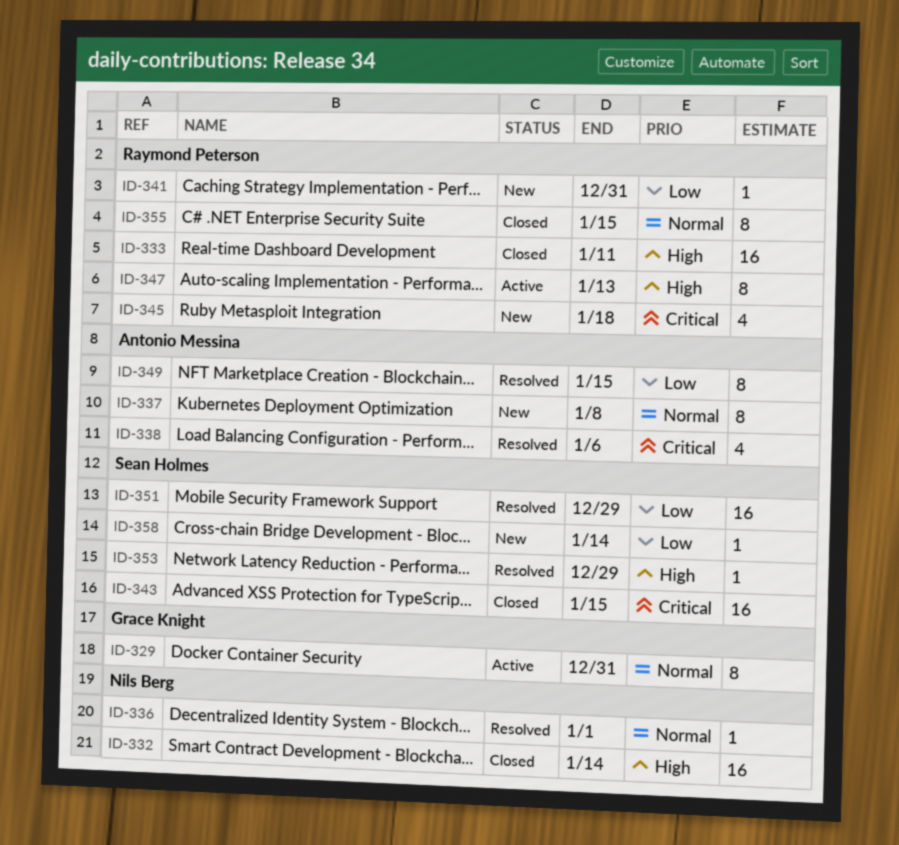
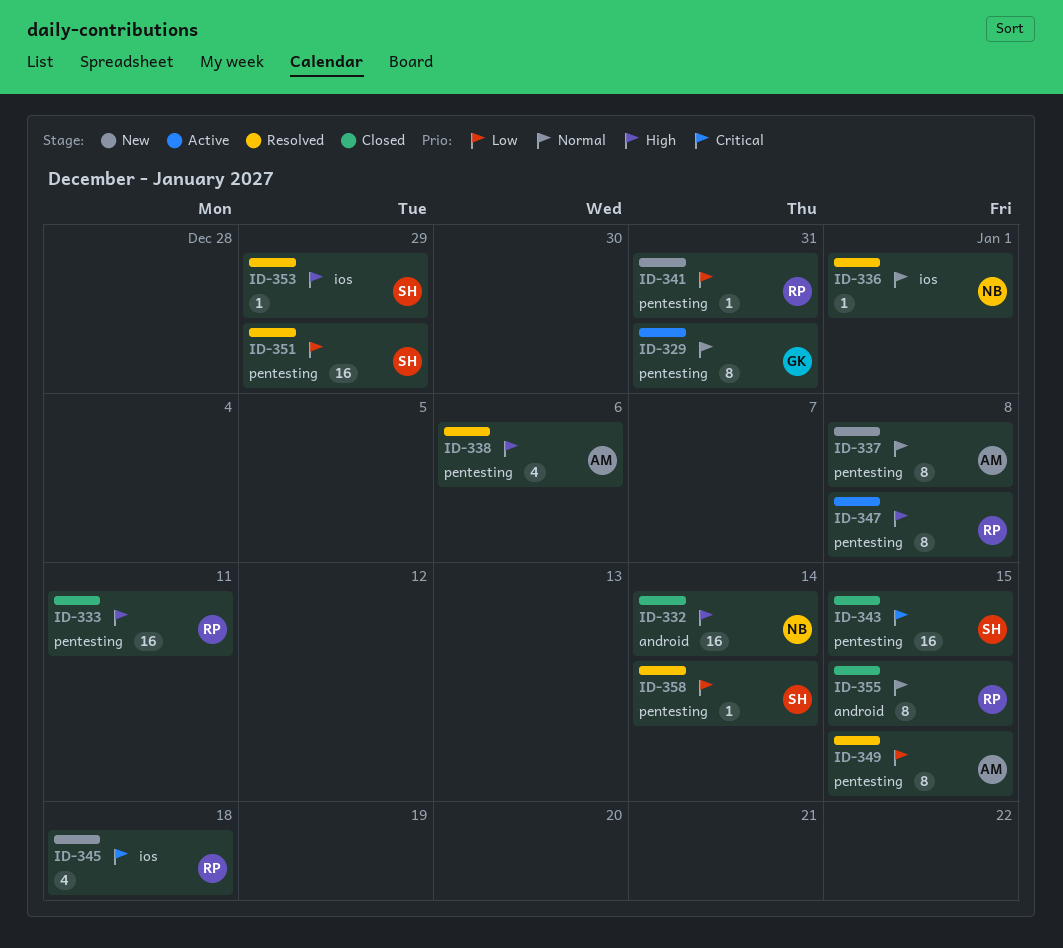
ID-338, priority: Critical -> High
ID-347, due: Jan 13 -> Jan 8
ID-358, status: New -> Resolved

